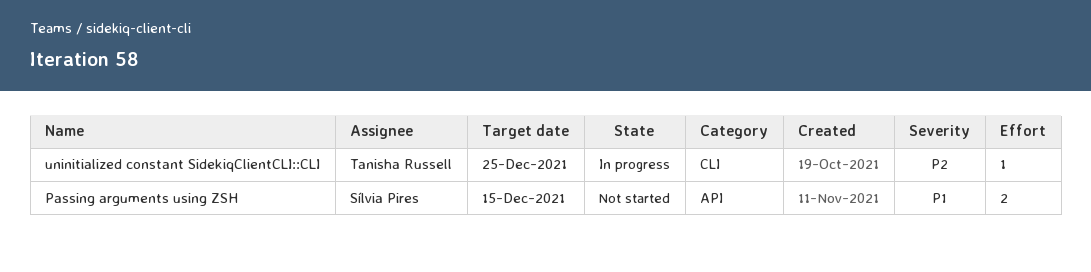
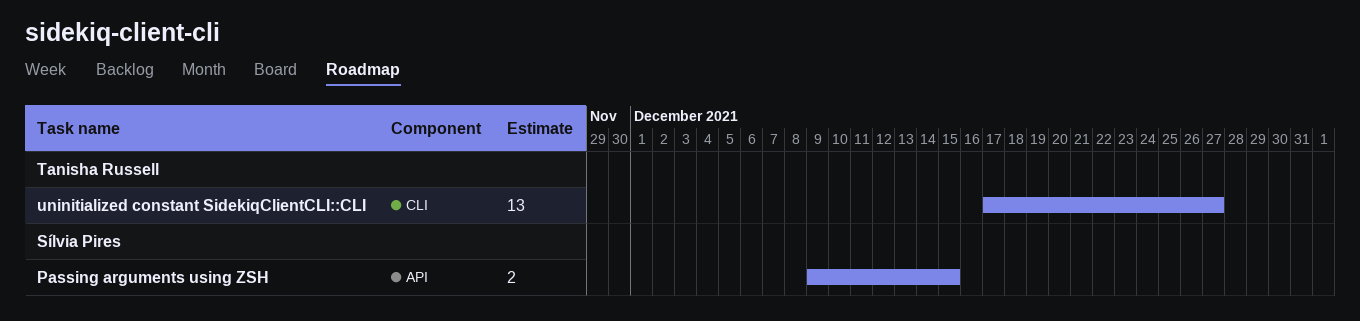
uninitialized constant SidekiqClientCLI::CLI, estimate: 1 -> 13
uninitialized constant SidekiqClientCLI::CLI, due: Dec 25 -> Dec 27

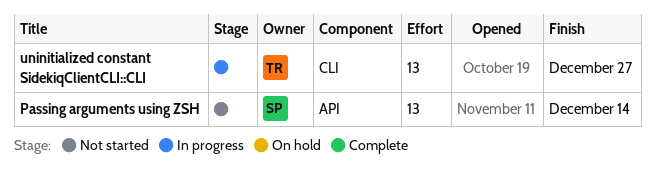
Passing arguments using ZSH, estimate: 2 -> 13
Passing arguments using ZSH, due: Dec 15 -> Dec 14

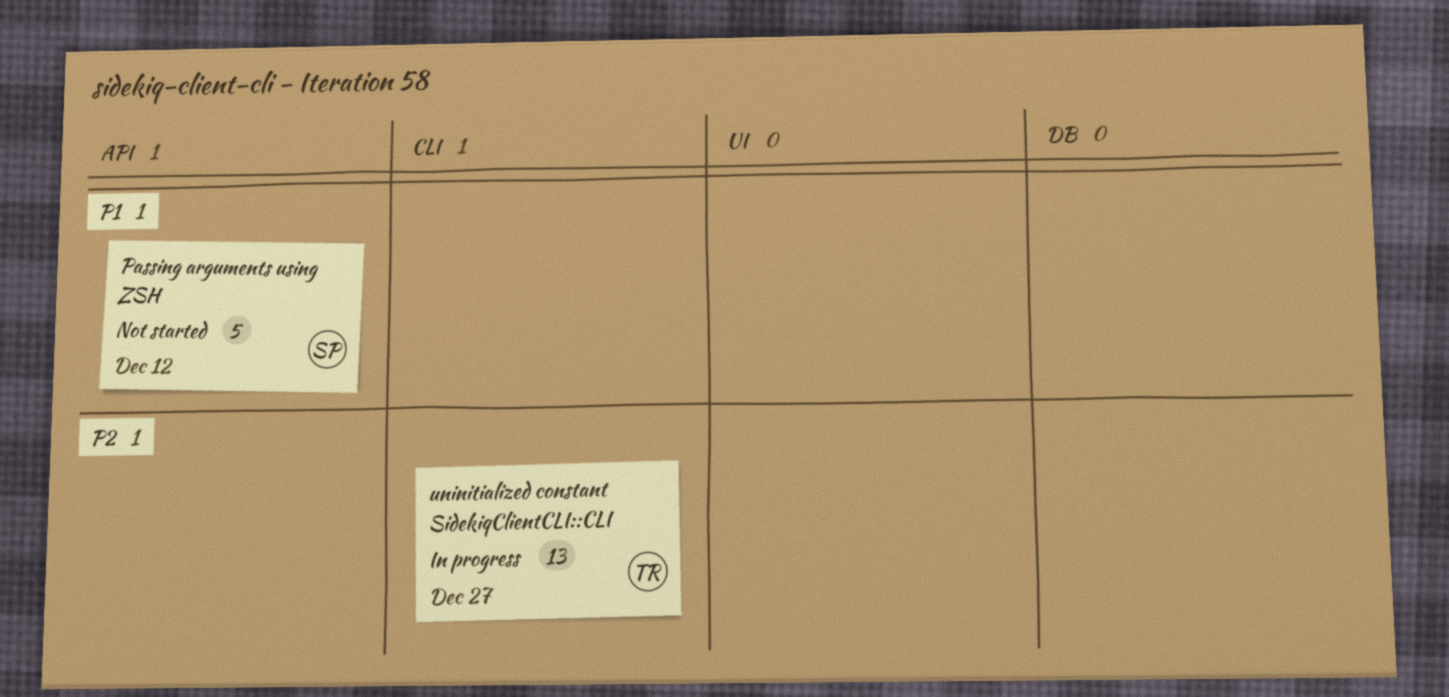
Passing arguments using ZSH, estimate: 13 -> 5
Passing arguments using ZSH, due: Dec 14 -> Dec 12

